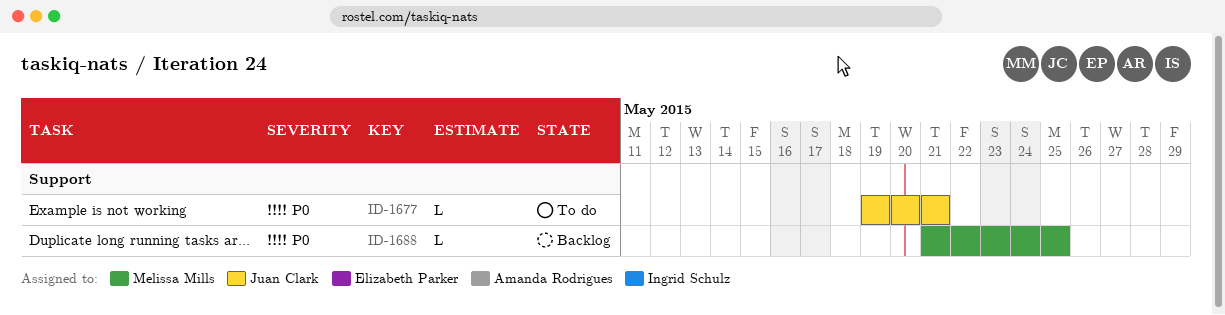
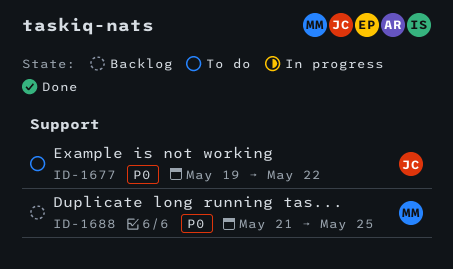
ID-1677, due: May 21 -> May 22

